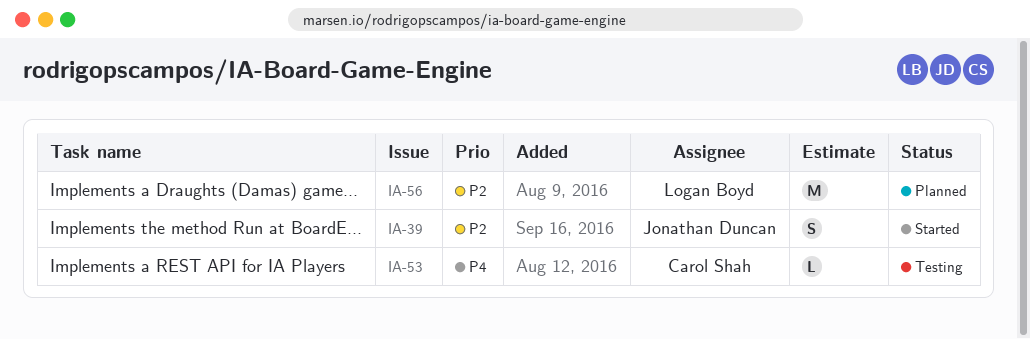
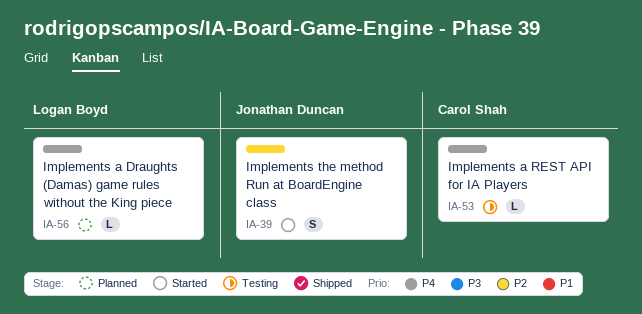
IA-56, priority: P2 -> P4
IA-56, estimate: M -> L

